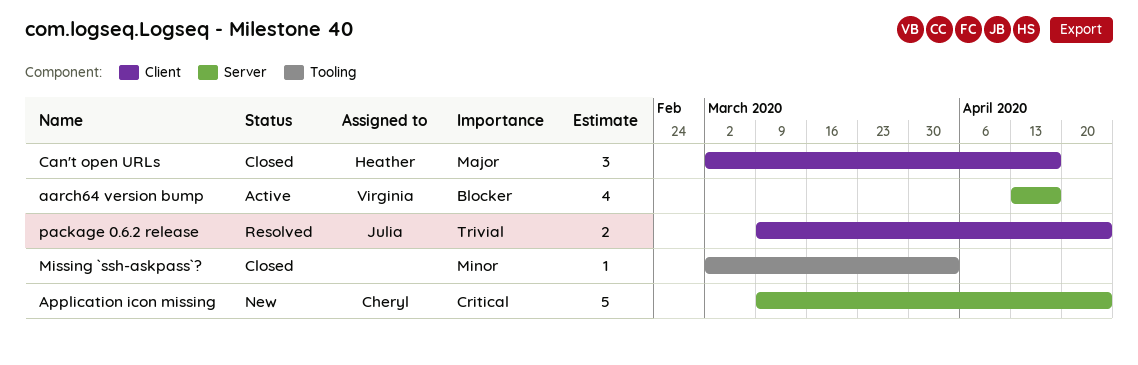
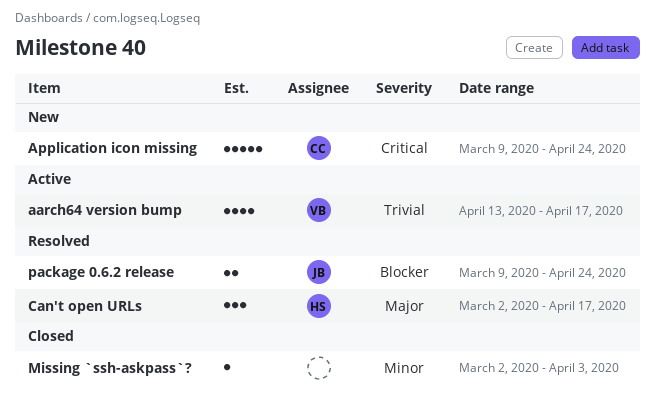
aarch64 version bump, priority: Blocker -> Trivial
Can't open URLs, status: Closed -> Resolved
package 0.6.2 release, priority: Trivial -> Blocker

